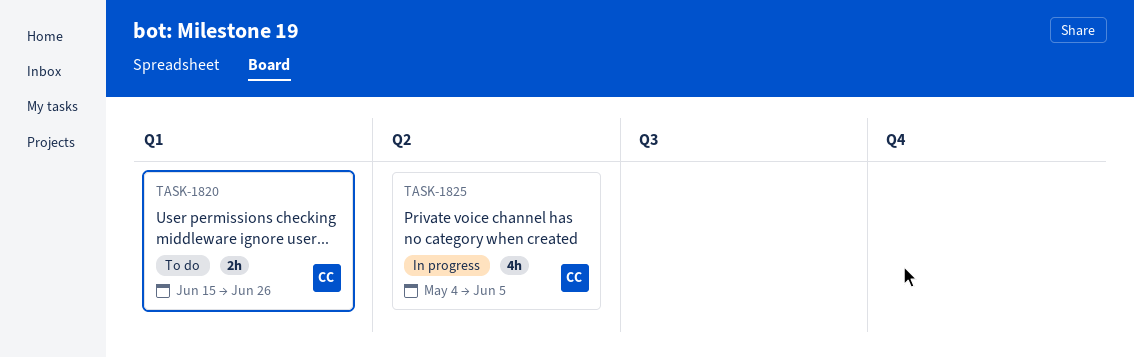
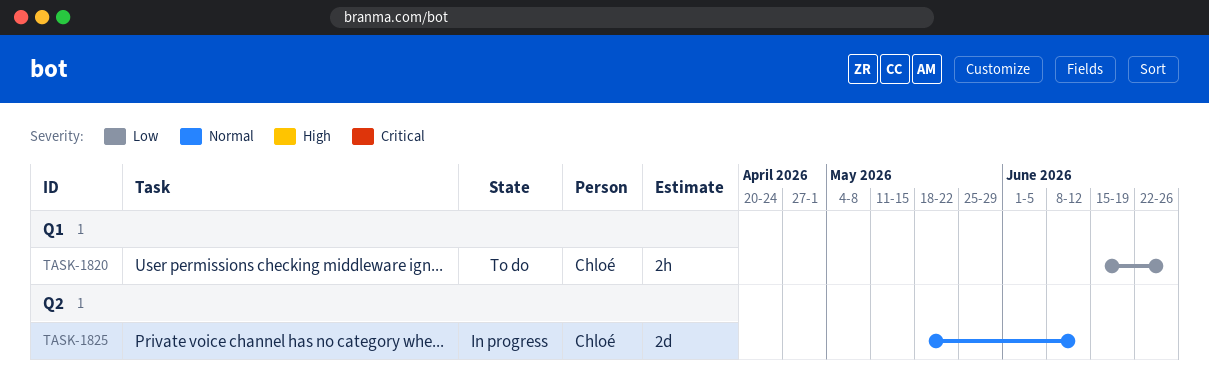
TASK-1825, estimate: 4h -> 2d
TASK-1825, start: May 4 -> May 18
TASK-1825, due: Jun 5 -> Jun 12

